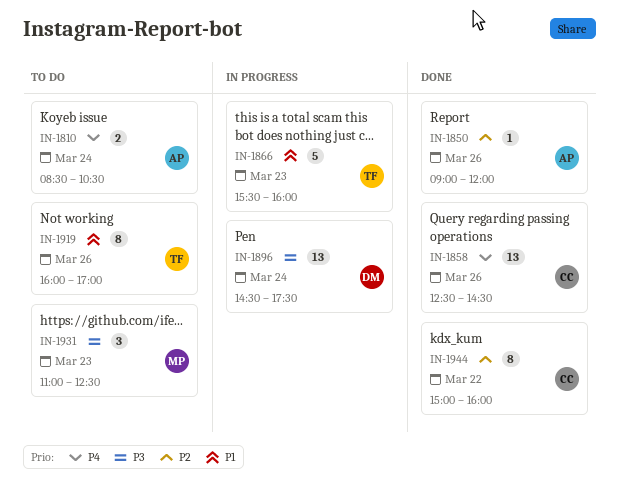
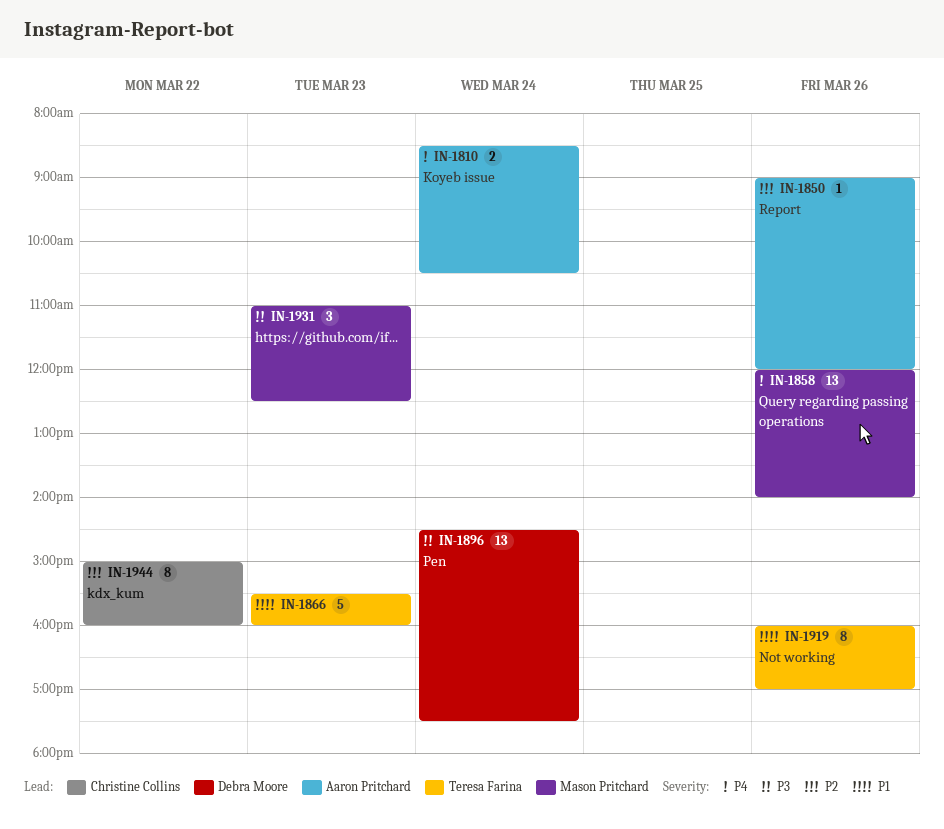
IN-1858, owner: Christine Collins -> Mason Pritchard
IN-1858, begins: 12:30 -> 12:00
IN-1858, ends: 14:30 -> 14:00

